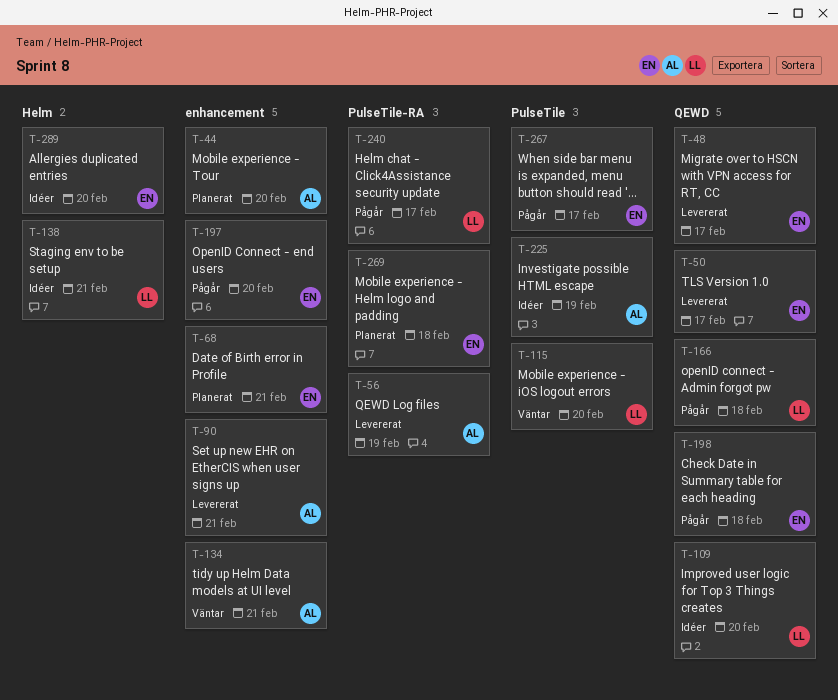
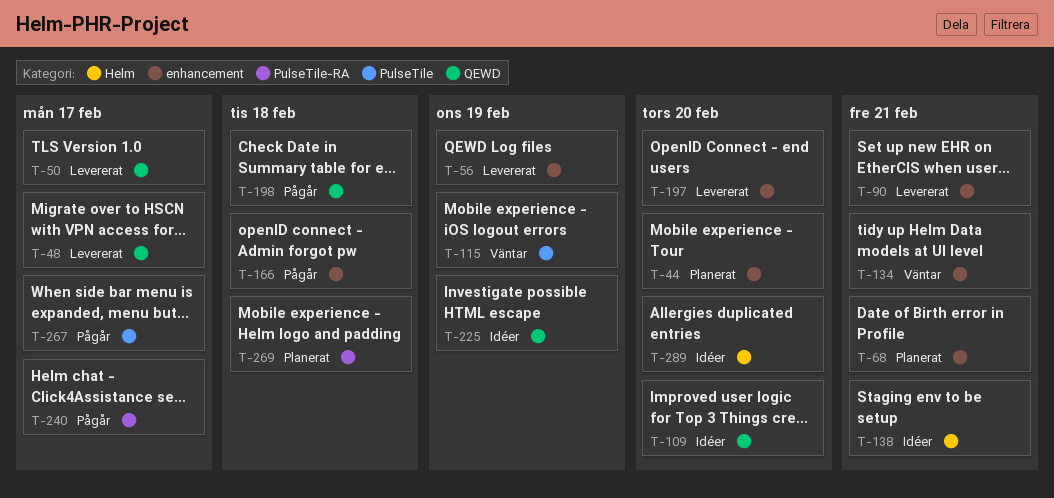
T-56, label: PulseTile-RA -> enhancement
T-115, due: Feb 20 -> Feb 19
T-166, label: QEWD -> enhancement
T-197, status: Pågår -> Levererat
T-225, label: PulseTile -> QEWD

